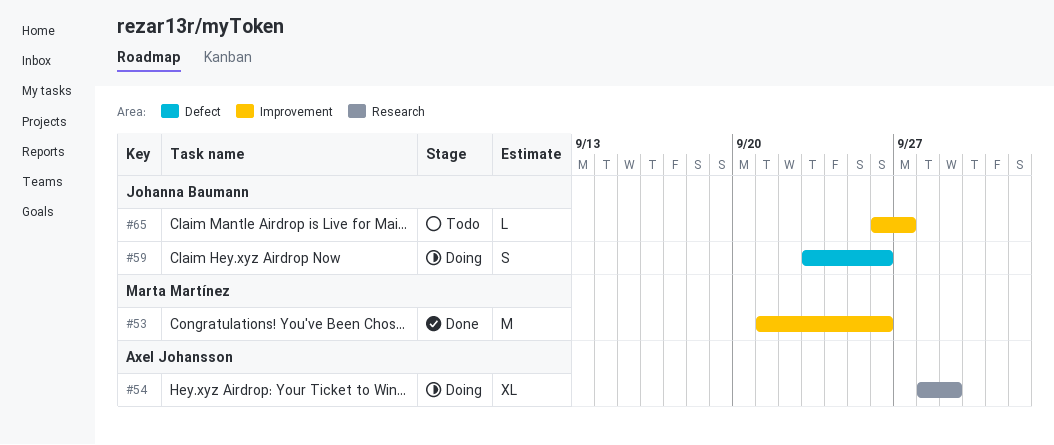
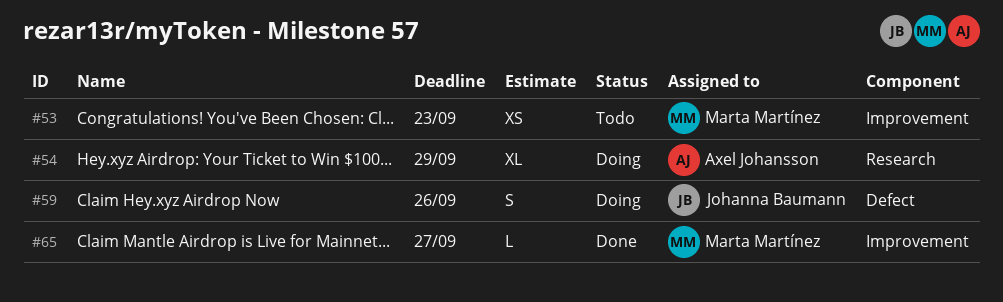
#53, status: Done -> Todo
#53, estimate: M -> XS
#53, due: Sep 26 -> Sep 23
#65, status: Todo -> Done
#65, owner: Johanna Baumann -> Marta Martínez

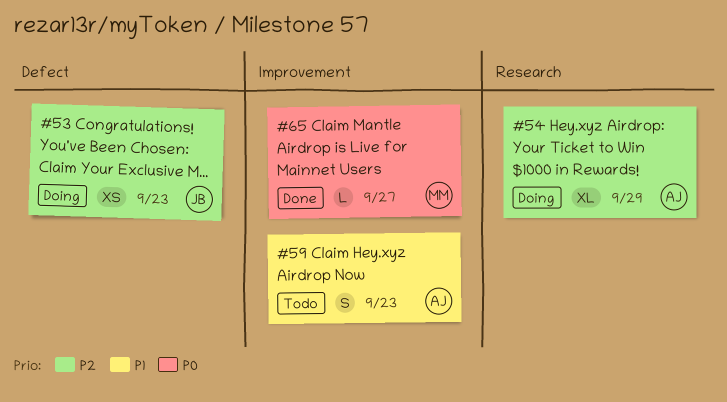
#53, status: Todo -> Doing
#53, owner: Marta Martínez -> Johanna Baumann
#53, label: Improvement -> Defect
#59, status: Doing -> Todo
#59, owner: Johanna Baumann -> Axel Johansson
#59, label: Defect -> Improvement
#59, due: Sep 26 -> Sep 23

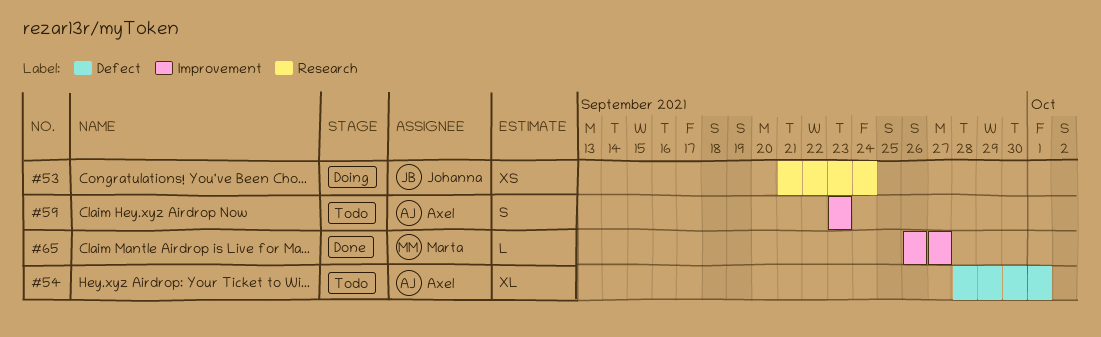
#53, label: Defect -> Research
#53, due: Sep 23 -> Sep 24
#54, status: Doing -> Todo
#54, label: Research -> Defect
#54, due: Sep 29 -> Oct 1

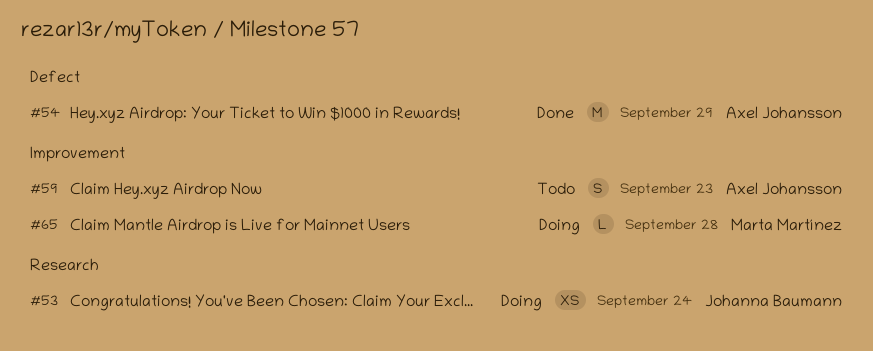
#54, status: Todo -> Done
#54, estimate: XL -> M
#54, due: Oct 1 -> Sep 29
#65, status: Done -> Doing
#65, due: Sep 27 -> Sep 28

